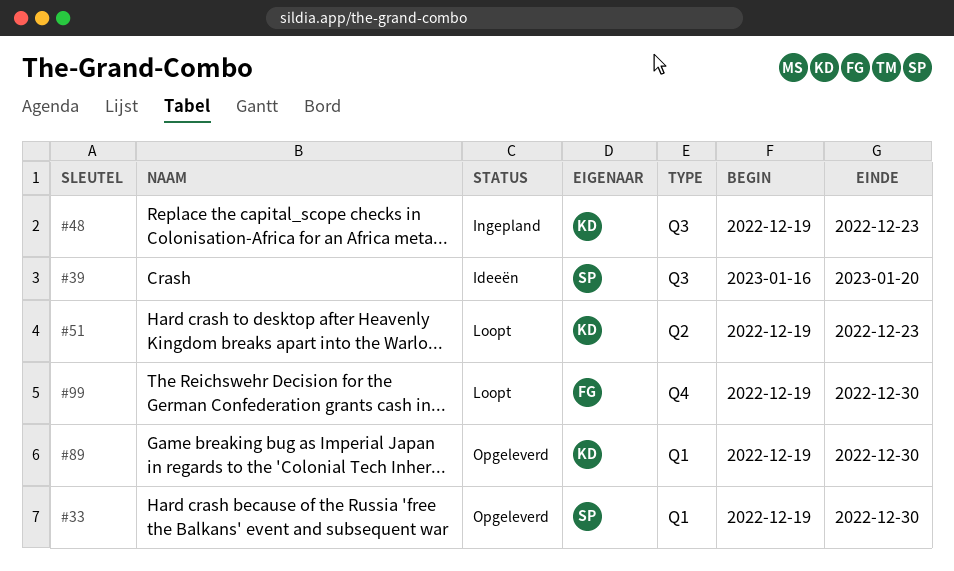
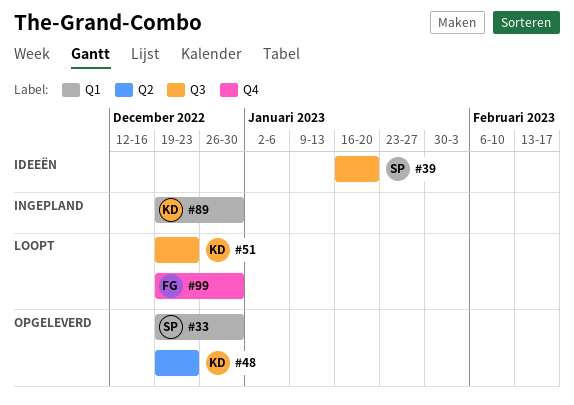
#48, status: Ingepland -> Opgeleverd
#48, label: Q3 -> Q2
#51, label: Q2 -> Q3
#89, status: Opgeleverd -> Ingepland

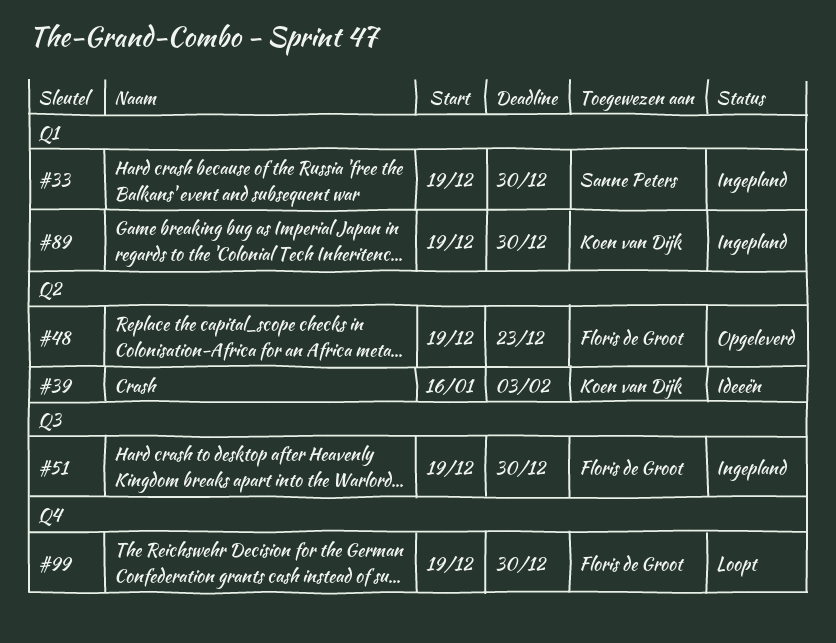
#33, status: Opgeleverd -> Ingepland
#39, owner: Sanne Peters -> Koen van Dijk
#39, label: Q3 -> Q2
#39, due: Jan 20 -> Feb 3
#48, owner: Koen van Dijk -> Floris de Groot
#51, status: Loopt -> Ingepland
#51, owner: Koen van Dijk -> Floris de Groot
#51, due: Dec 23 -> Dec 30

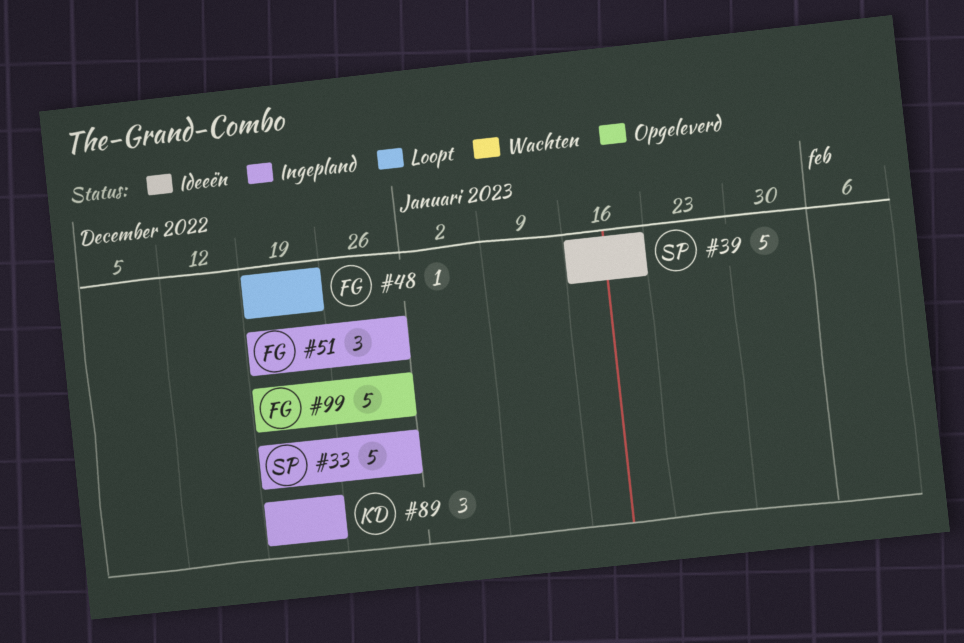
#39, owner: Koen van Dijk -> Sanne Peters
#39, due: Feb 3 -> Jan 20
#48, status: Opgeleverd -> Loopt
#89, due: Dec 30 -> Dec 23
#99, status: Loopt -> Opgeleverd

